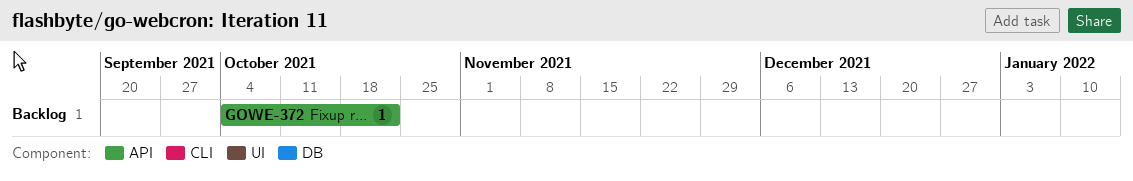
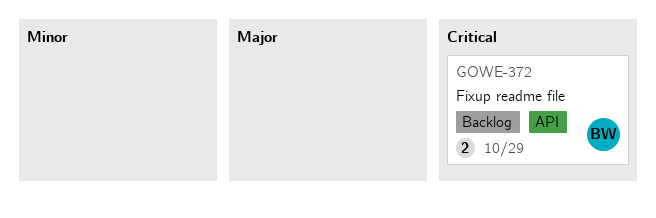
GOWE-372, estimate: 1 -> 2
GOWE-372, due: Oct 22 -> Oct 29

